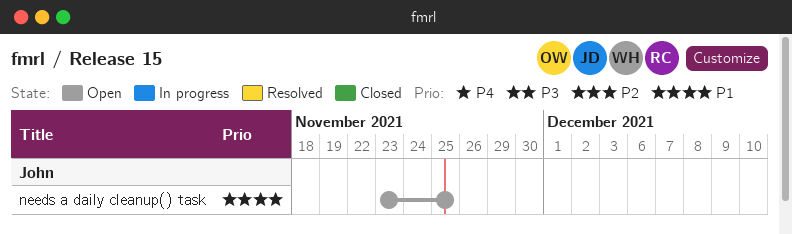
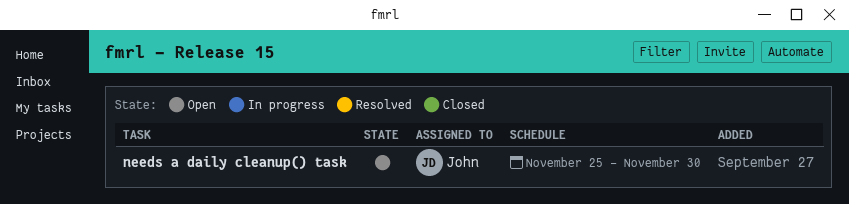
needs a daily cleanup() task, start: Nov 23 -> Nov 25
needs a daily cleanup() task, due: Nov 25 -> Nov 30

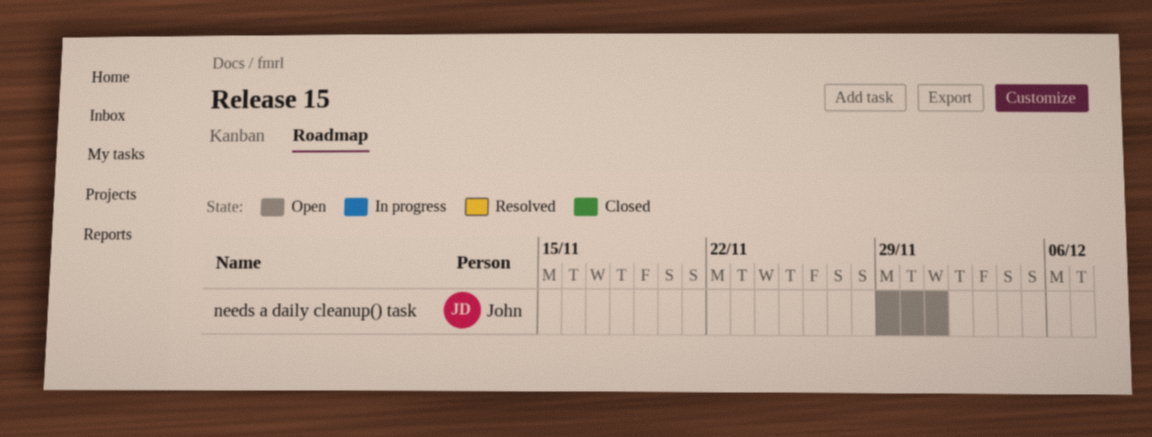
needs a daily cleanup() task, start: Nov 25 -> Nov 29
needs a daily cleanup() task, due: Nov 30 -> Dec 1

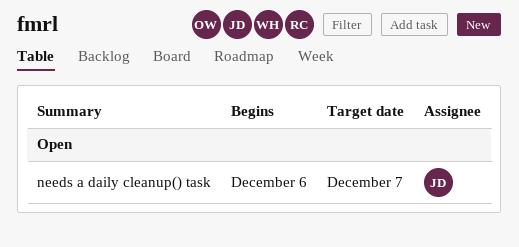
needs a daily cleanup() task, start: Nov 29 -> Dec 6
needs a daily cleanup() task, due: Dec 1 -> Dec 7

